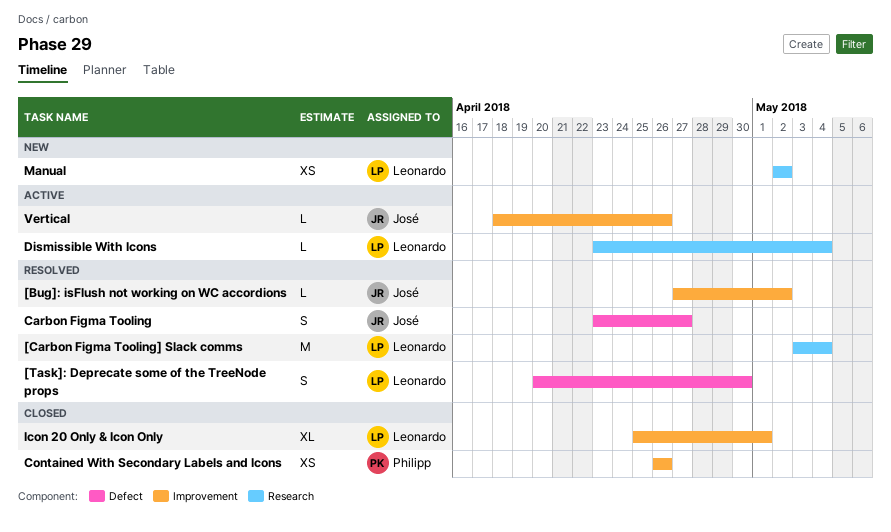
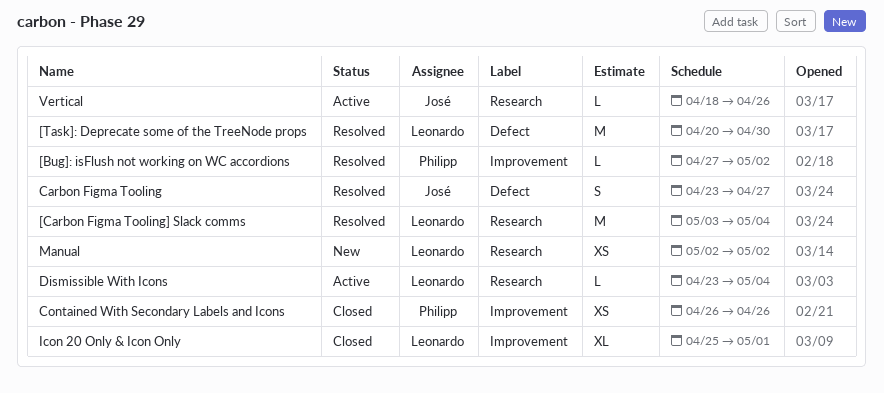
[Bug]: isFlush not working on WC accordions, owner: José -> Philipp
[Task]: Deprecate some of the TreeNode props, estimate: S -> M
Vertical, label: Improvement -> Research

